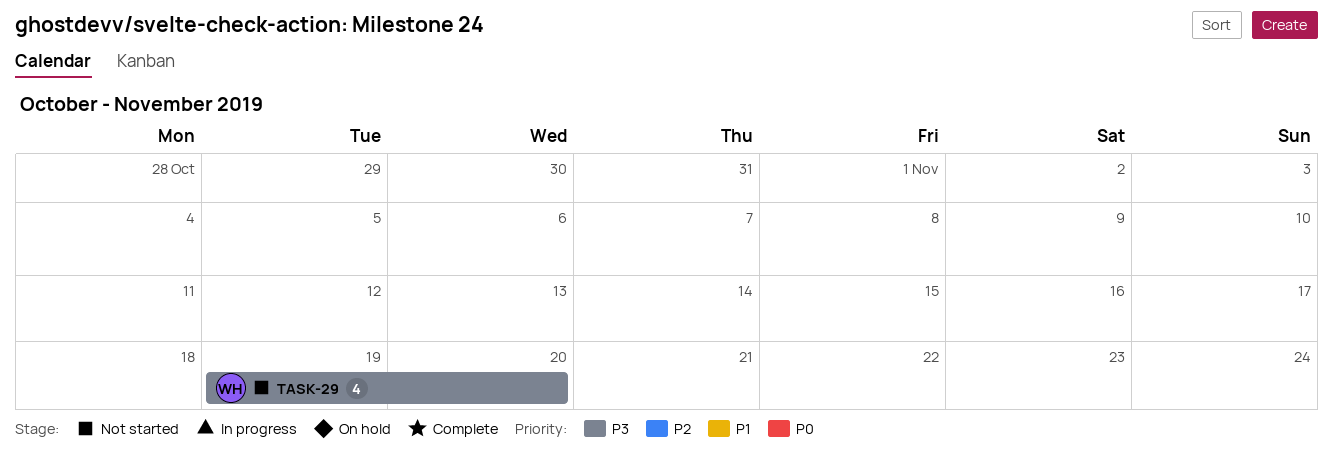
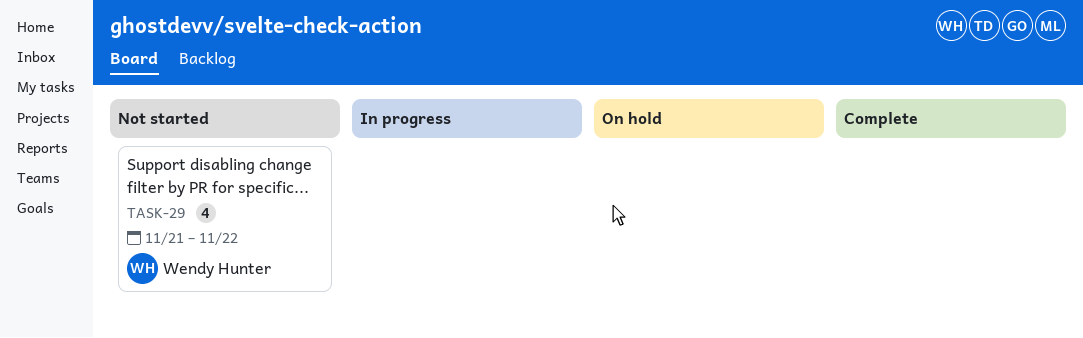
TASK-29, start: Nov 19 -> Nov 21
TASK-29, due: Nov 20 -> Nov 22

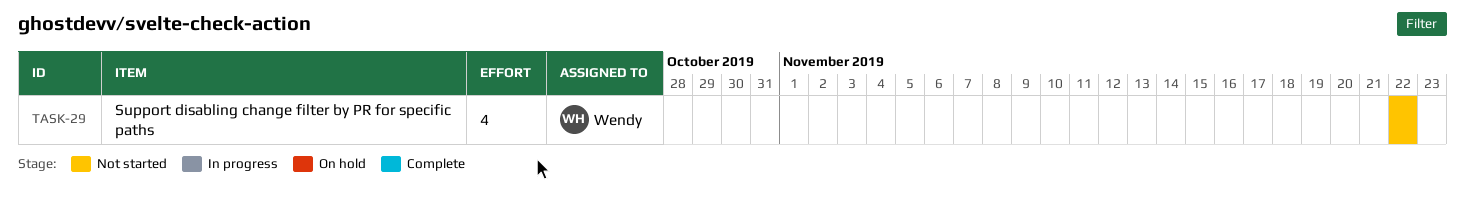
TASK-29, start: Nov 21 -> Nov 22

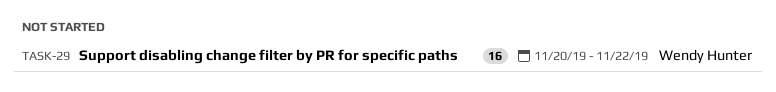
TASK-29, estimate: 4 -> 16
TASK-29, start: Nov 22 -> Nov 20

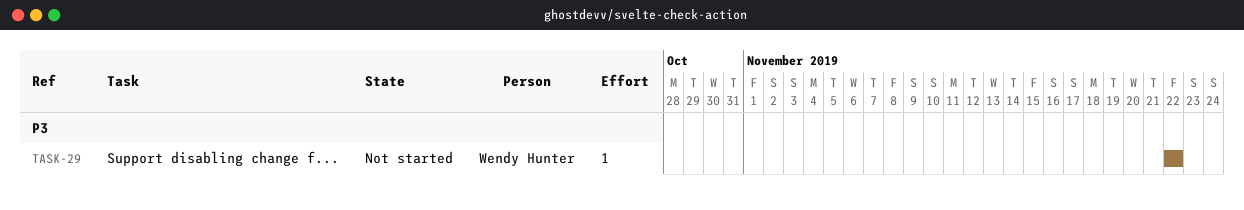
TASK-29, estimate: 16 -> 1
TASK-29, start: Nov 20 -> Nov 22

